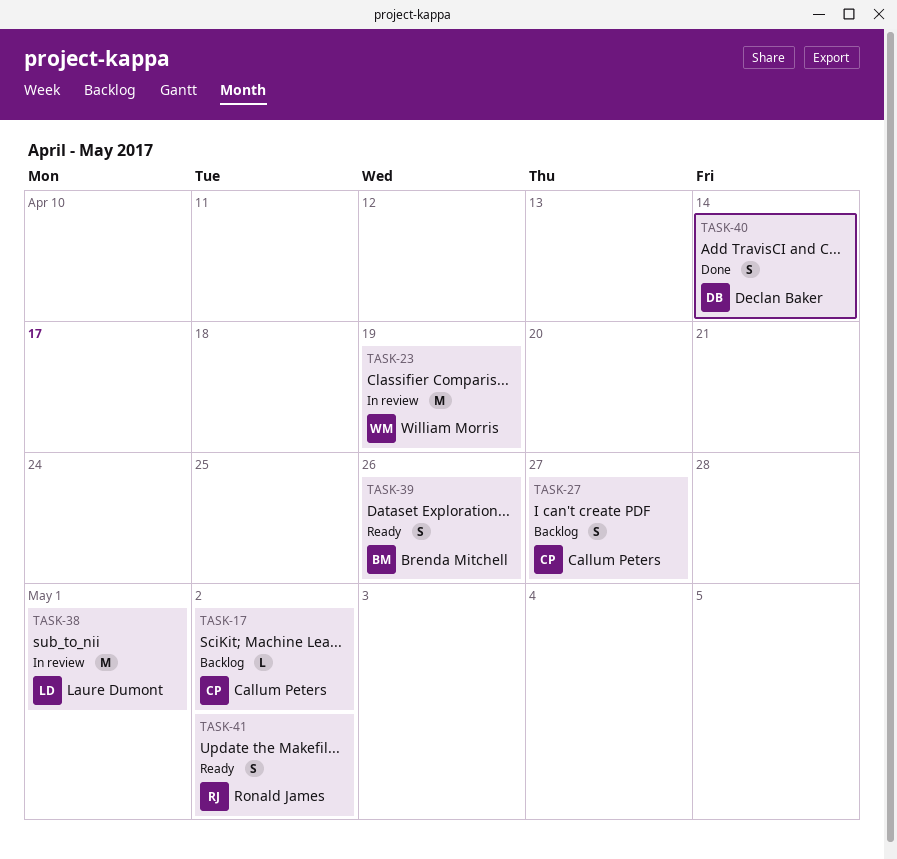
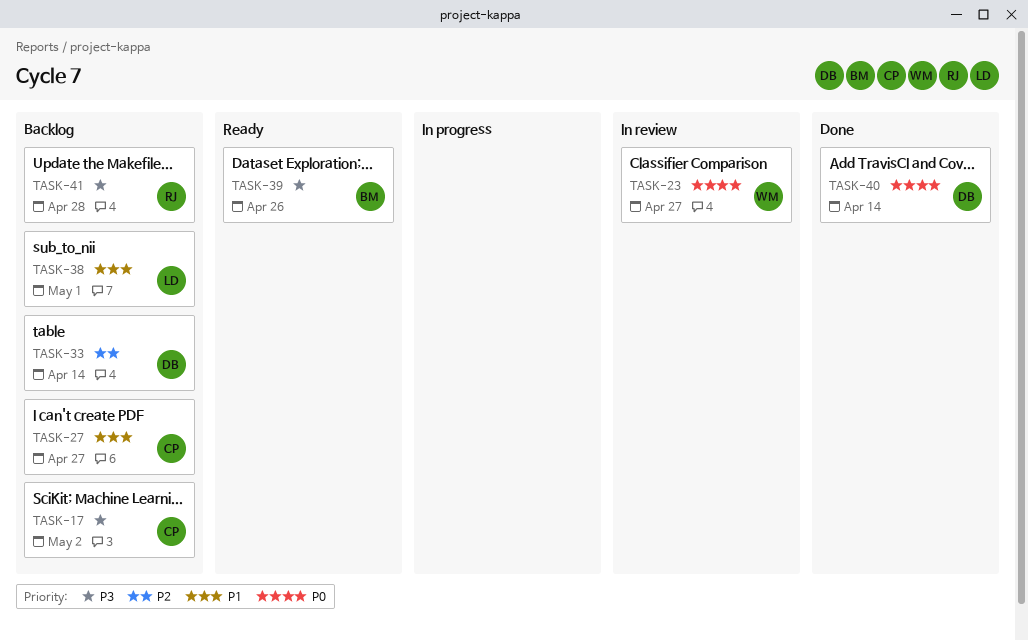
TASK-23, due: Apr 19 -> Apr 27
TASK-33: none -> present
TASK-38, status: In review -> Backlog
TASK-41, status: Ready -> Backlog
TASK-41, due: May 2 -> Apr 28

